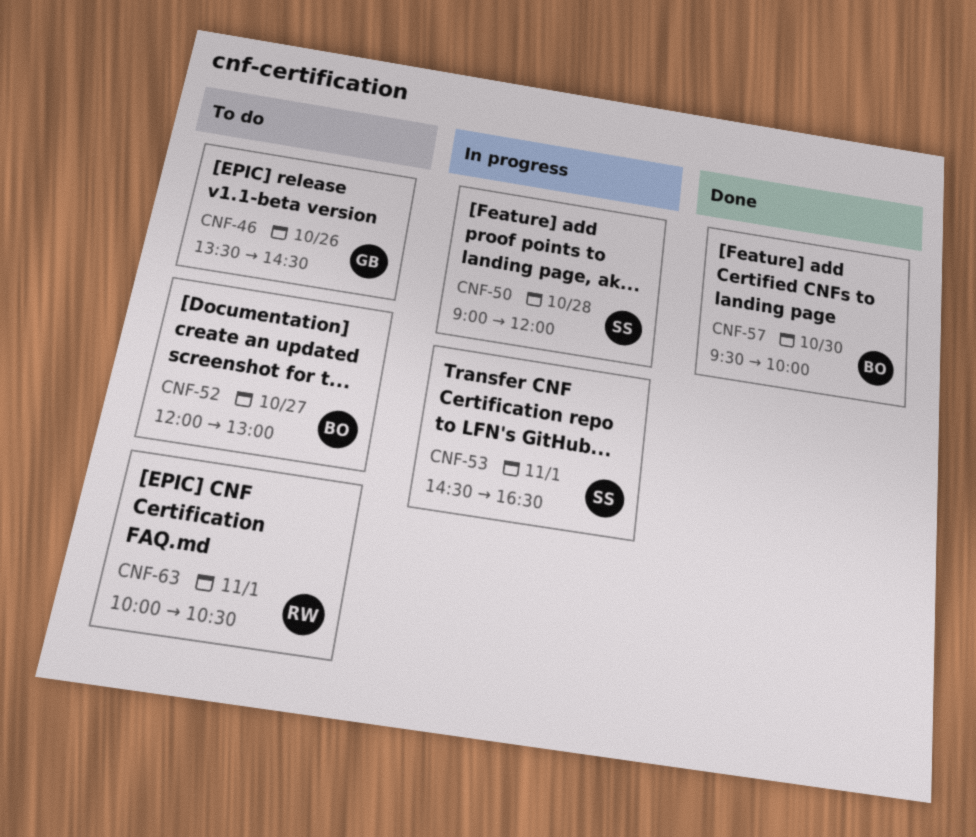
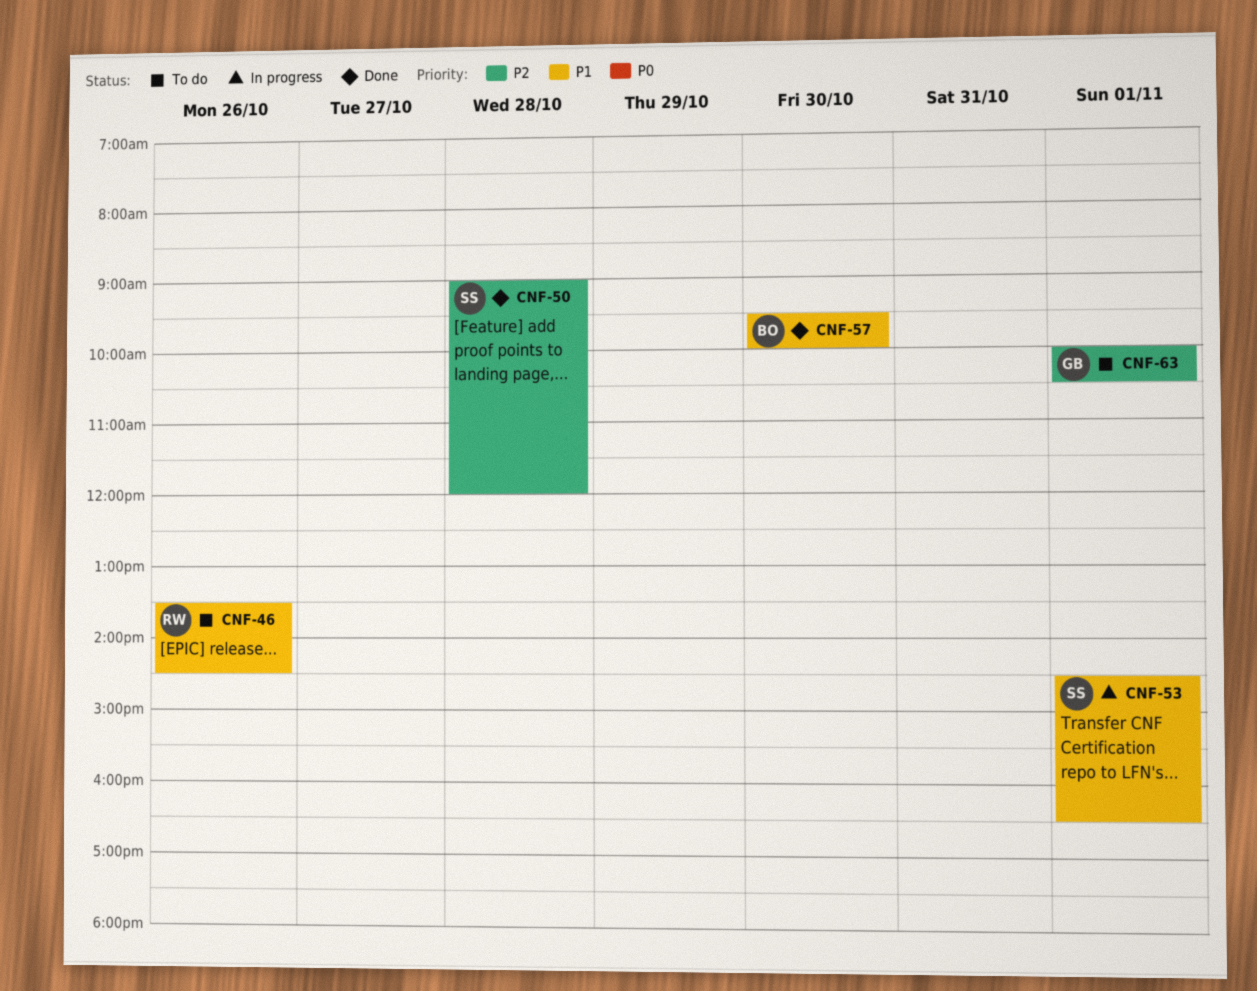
CNF-46, owner: GB -> RW
CNF-50, status: In progress -> Done
CNF-52: present -> none
CNF-63, owner: RW -> GB

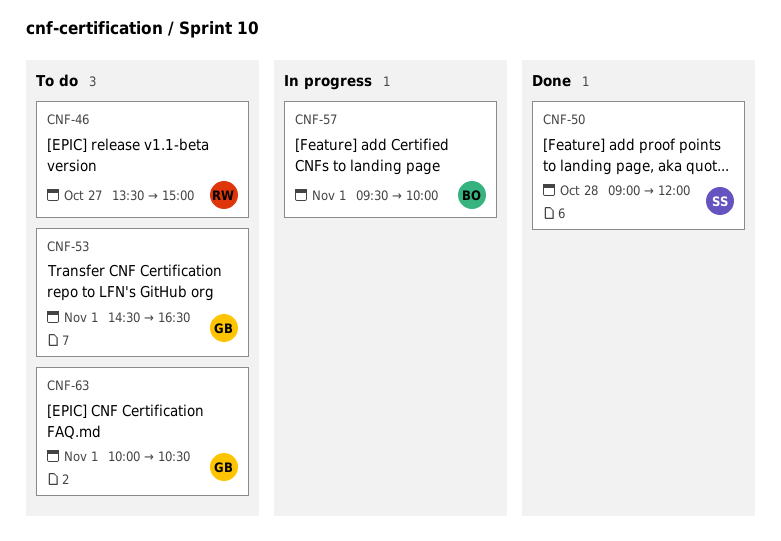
CNF-46, day: Oct 26 -> Oct 27
CNF-46, ends: 14:30 -> 15:00
CNF-53, status: In progress -> To do
CNF-53, owner: SS -> GB
CNF-57, status: Done -> In progress
CNF-57, day: Oct 30 -> Nov 1

